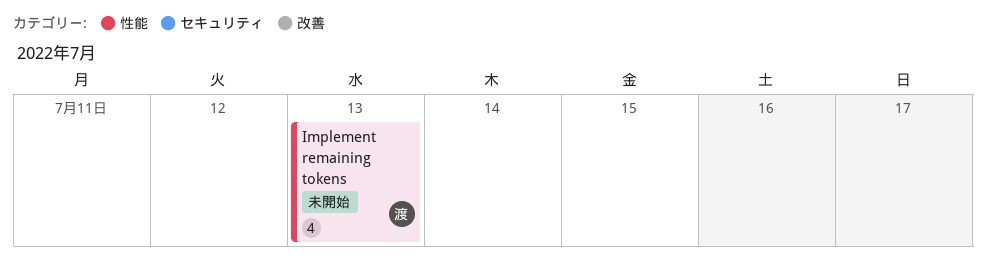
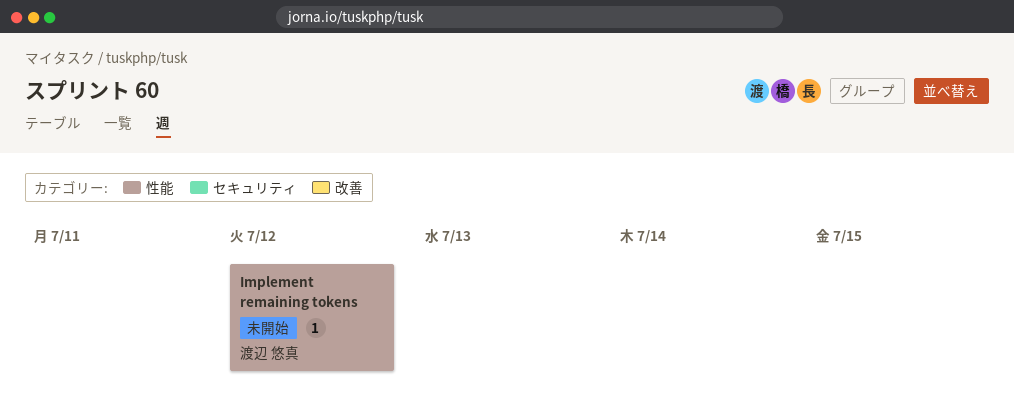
Implement remaining tokens, estimate: 4 -> 1
Implement remaining tokens, due: Jul 13 -> Jul 12

